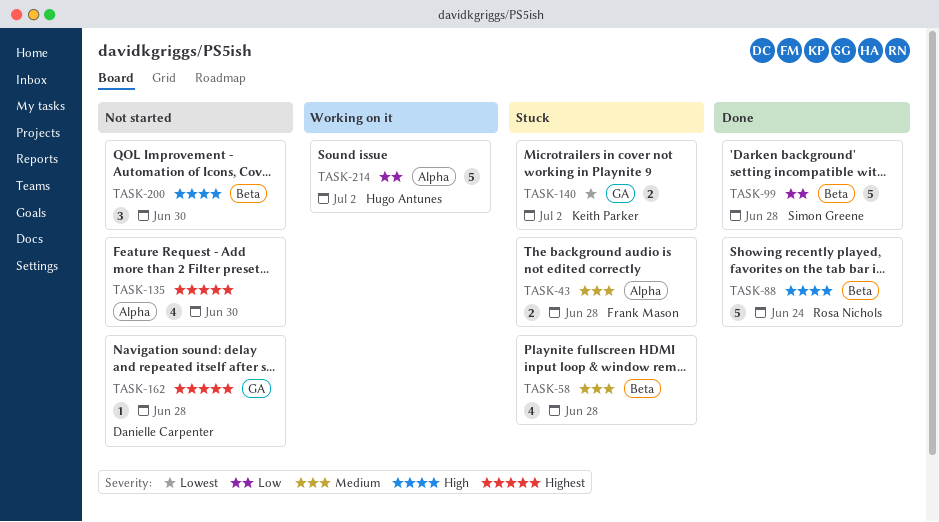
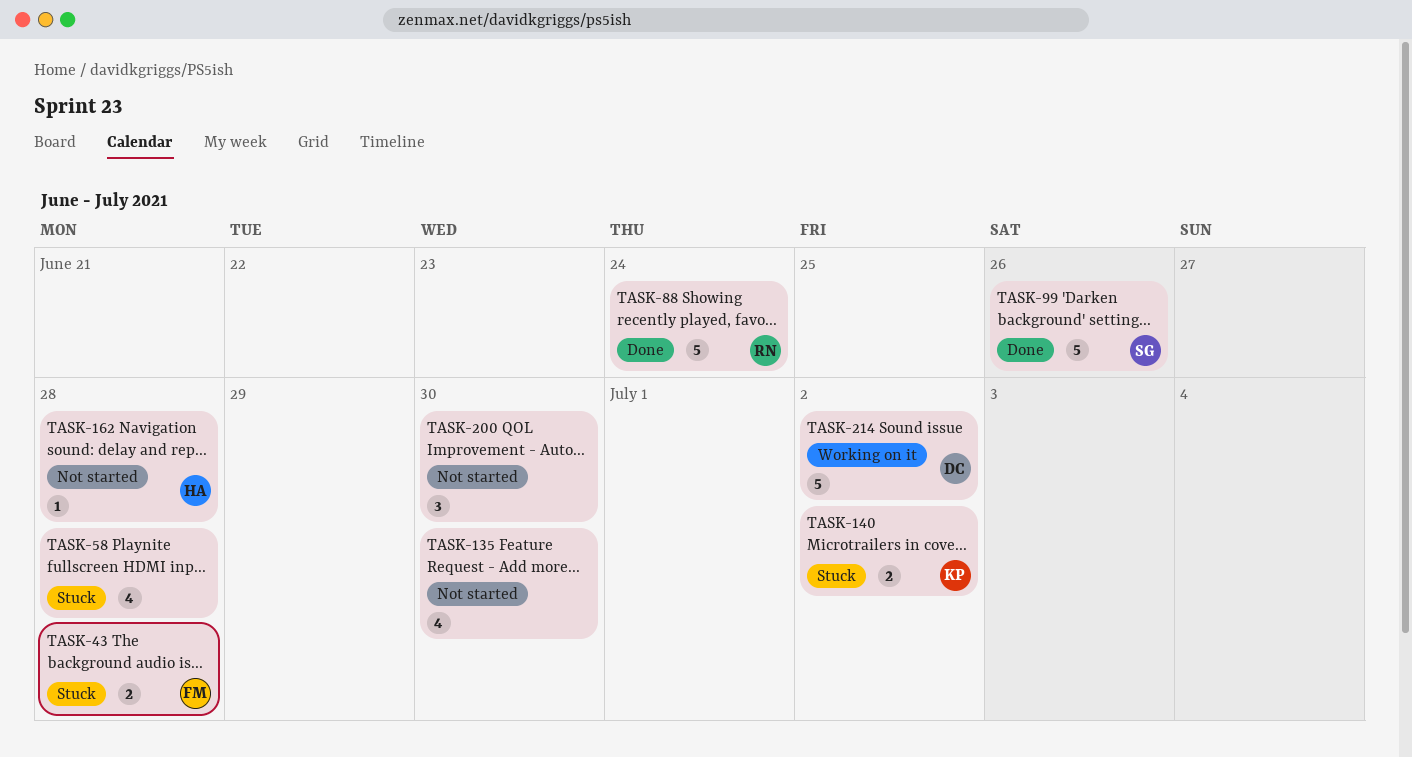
TASK-99, due: Jun 28 -> Jun 26
TASK-162, owner: Danielle Carpenter -> Hugo Antunes
TASK-214, owner: Hugo Antunes -> Danielle Carpenter

